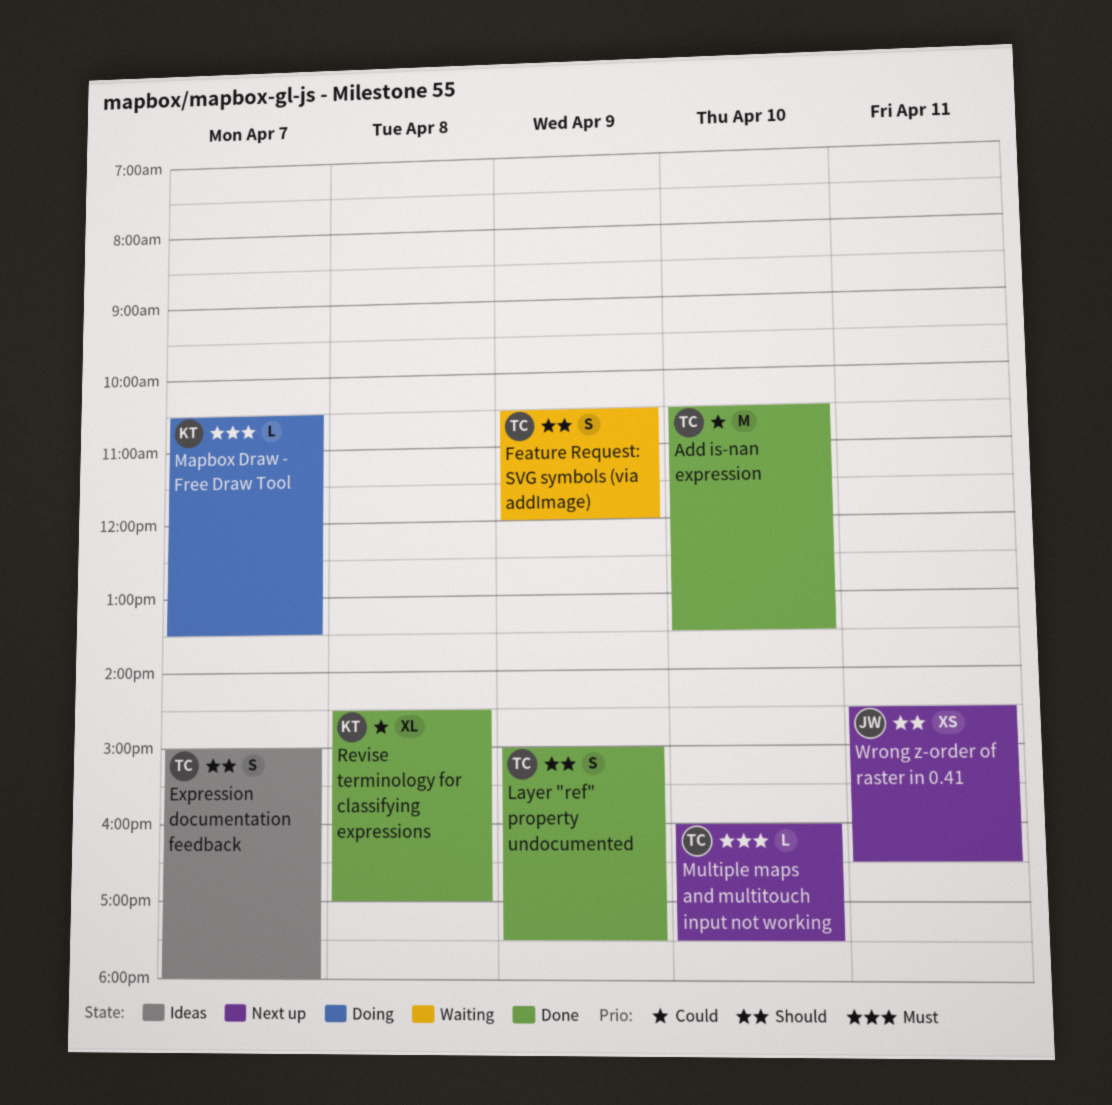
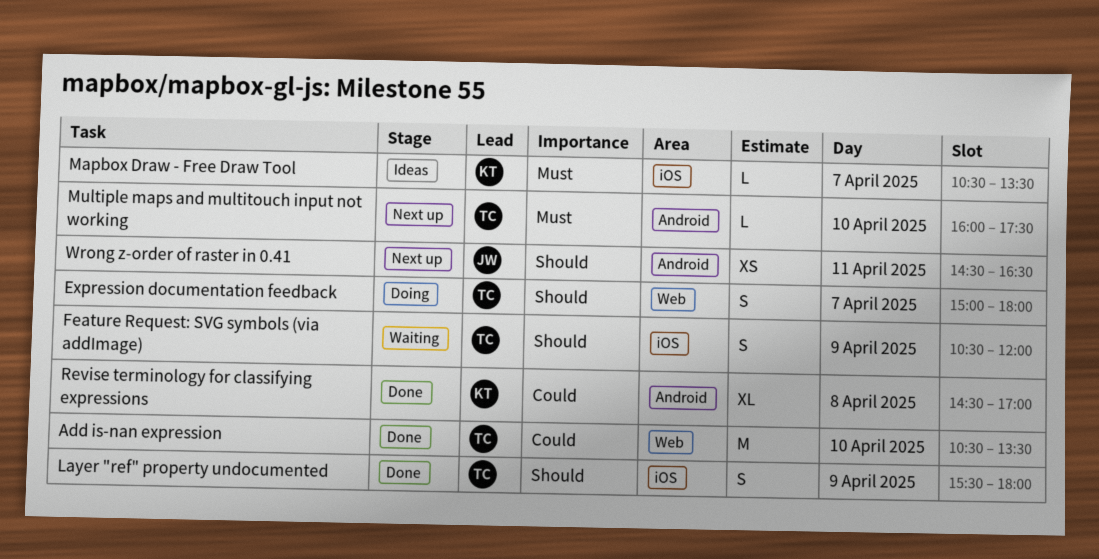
Expression documentation feedback, status: Ideas -> Doing
Layer "ref" property undocumented, begins: 15:00 -> 15:30
Layer "ref" property undocumented, ends: 17:30 -> 18:00
Mapbox Draw - Free Draw Tool, status: Doing -> Ideas

